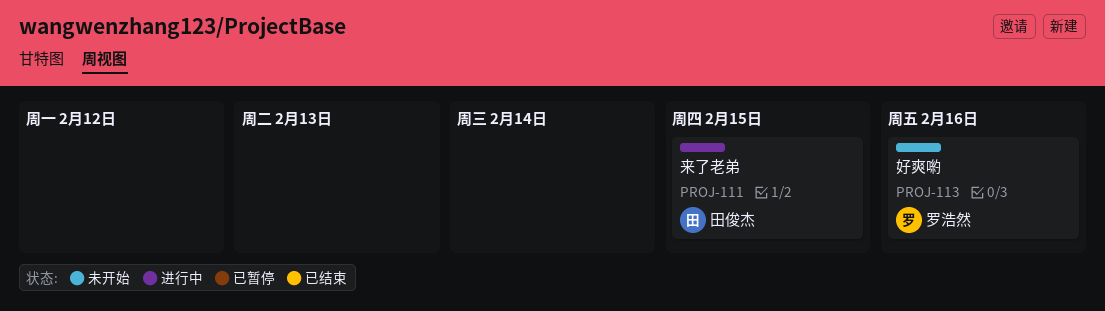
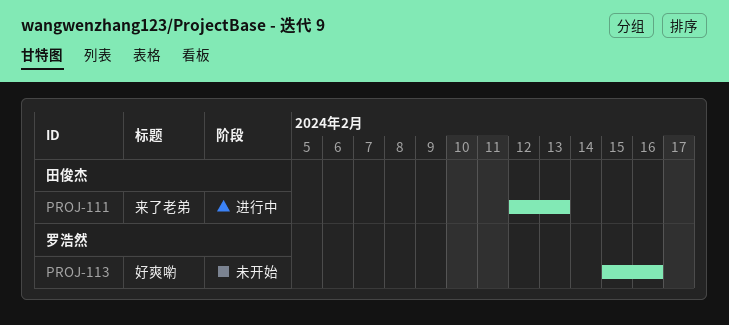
PROJ-111, due: Feb 15 -> Feb 13

